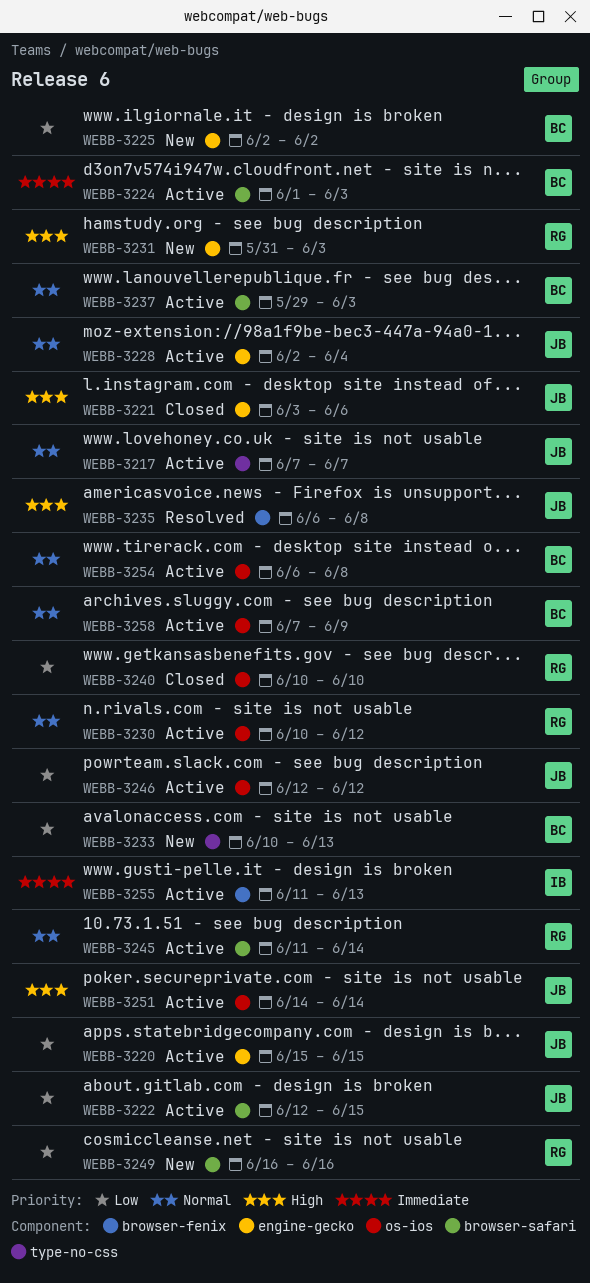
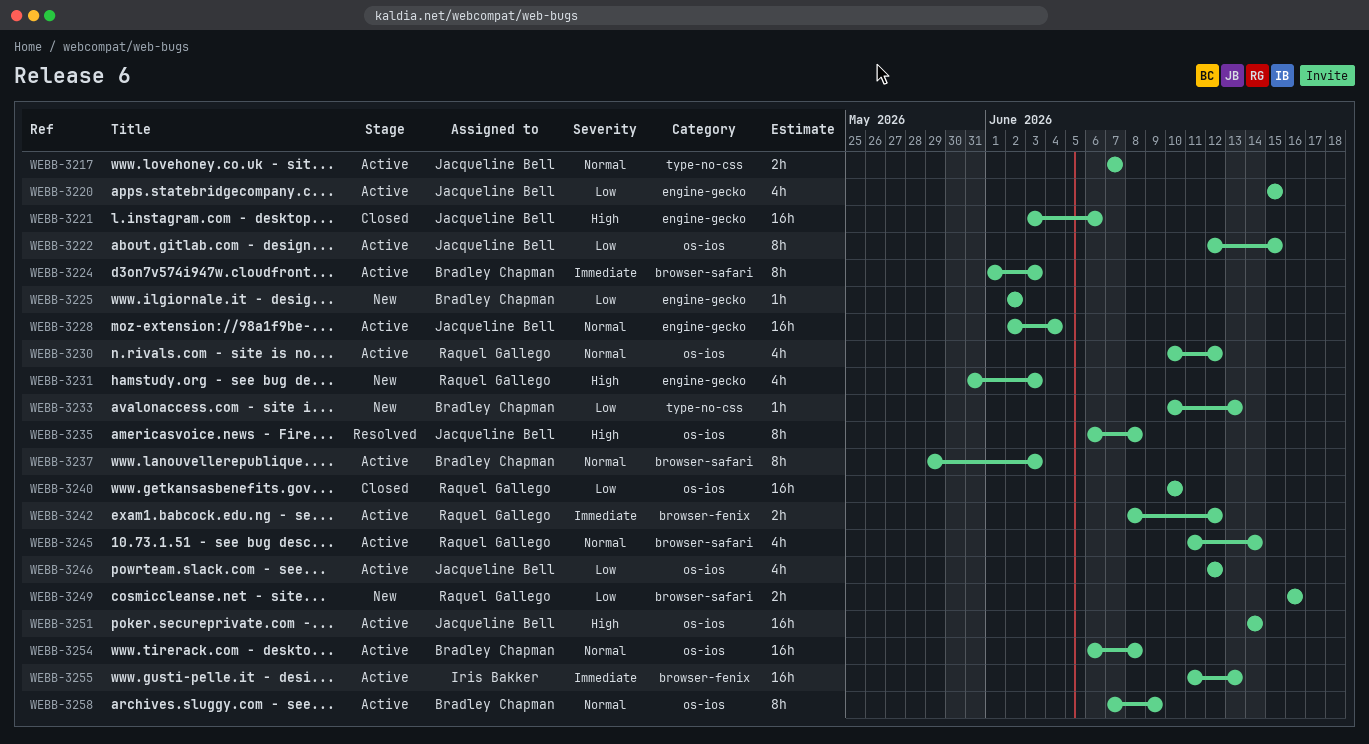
WEBB-3222, label: browser-safari -> os-ios
WEBB-3235, label: browser-fenix -> os-ios
WEBB-3242: none -> present

